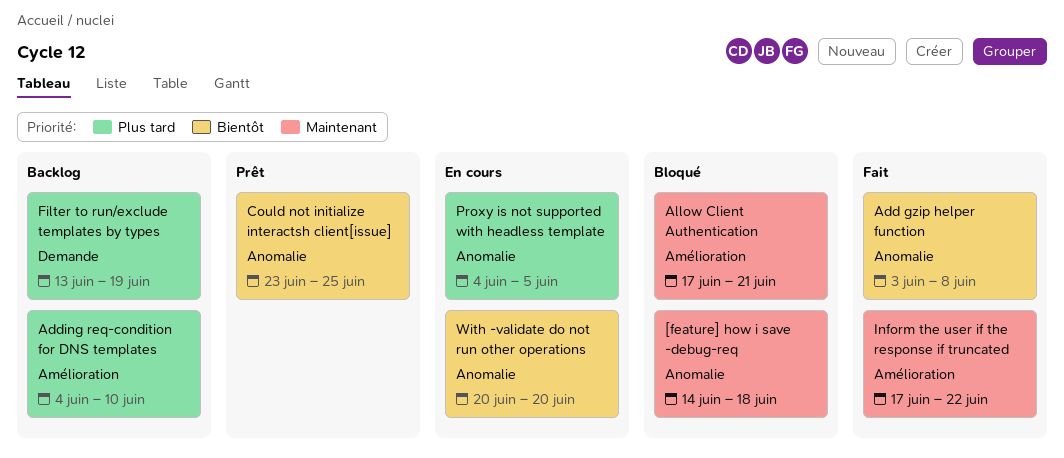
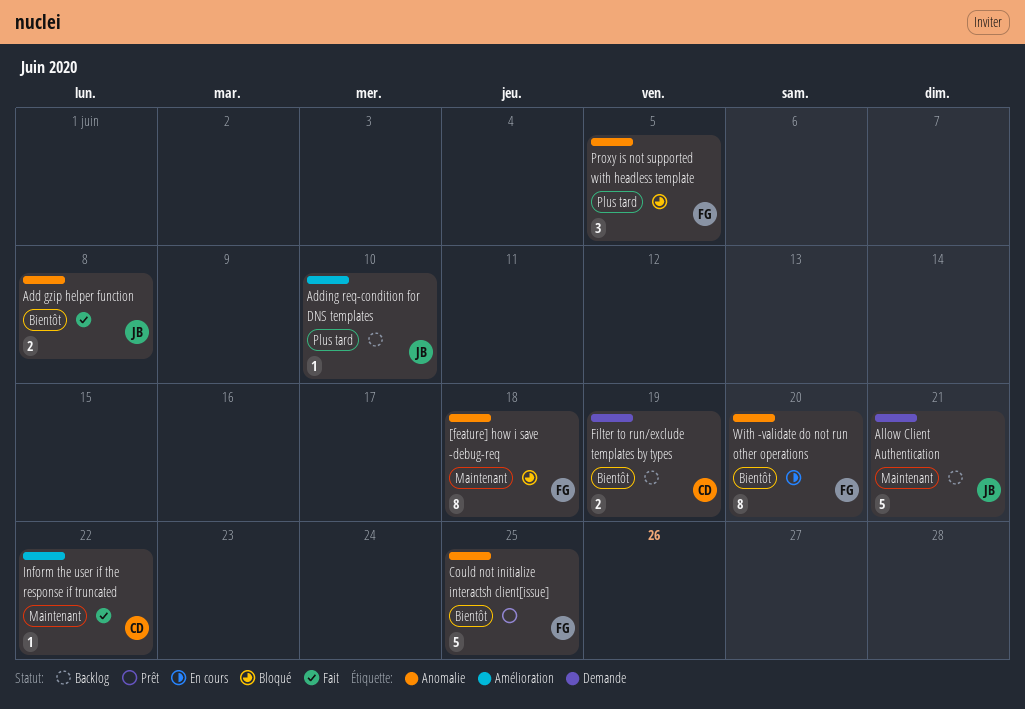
Allow Client Authentication, status: Bloqué -> Backlog
Allow Client Authentication, label: Amélioration -> Demande
Filter to run/exclude templates by types, priority: Plus tard -> Bientôt
Proxy is not supported with headless template, status: En cours -> Bloqué

